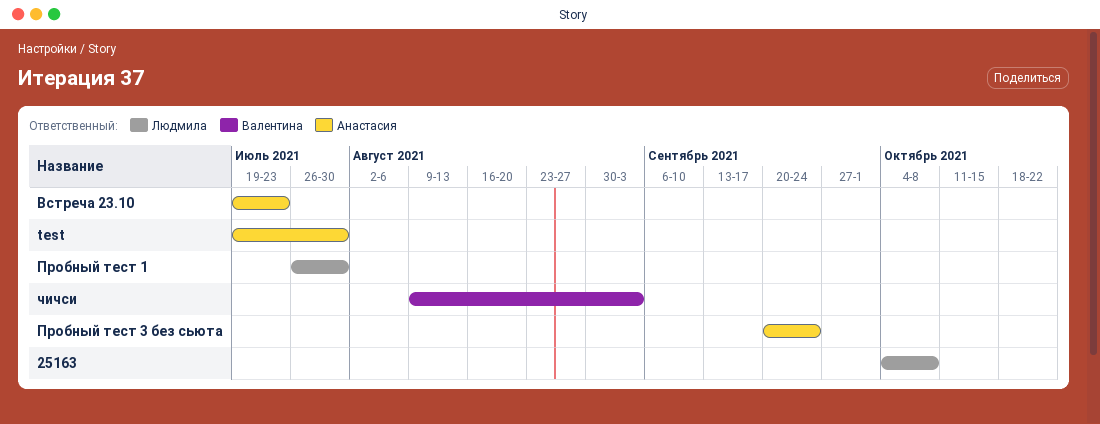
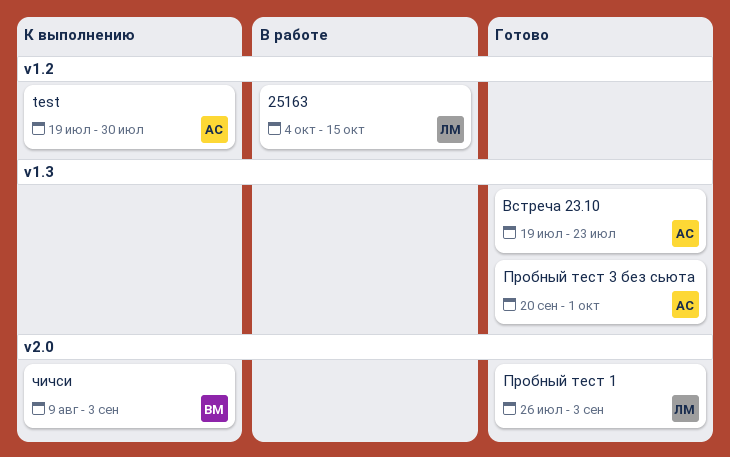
25163, due: Oct 8 -> Oct 15
Пробный тест 1, due: Jul 30 -> Sep 3
Пробный тест 3 без сьюта, due: Sep 24 -> Oct 1

